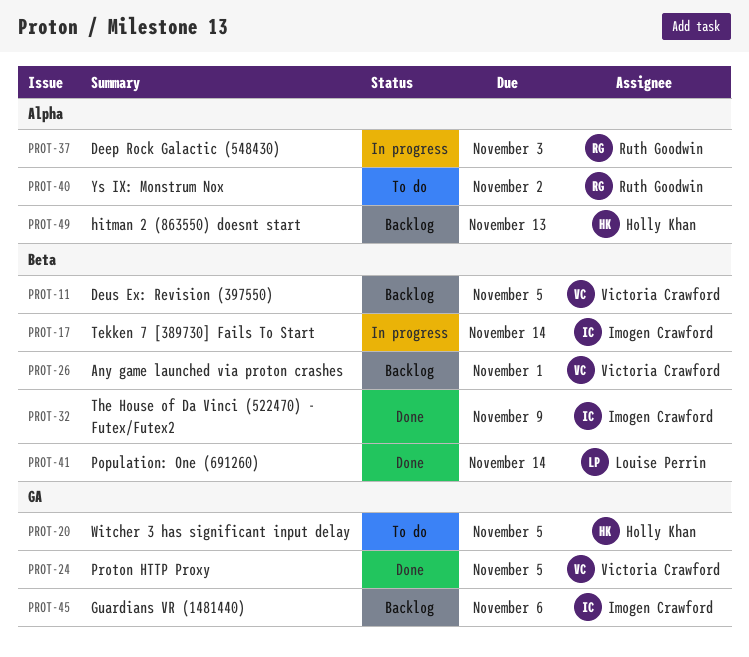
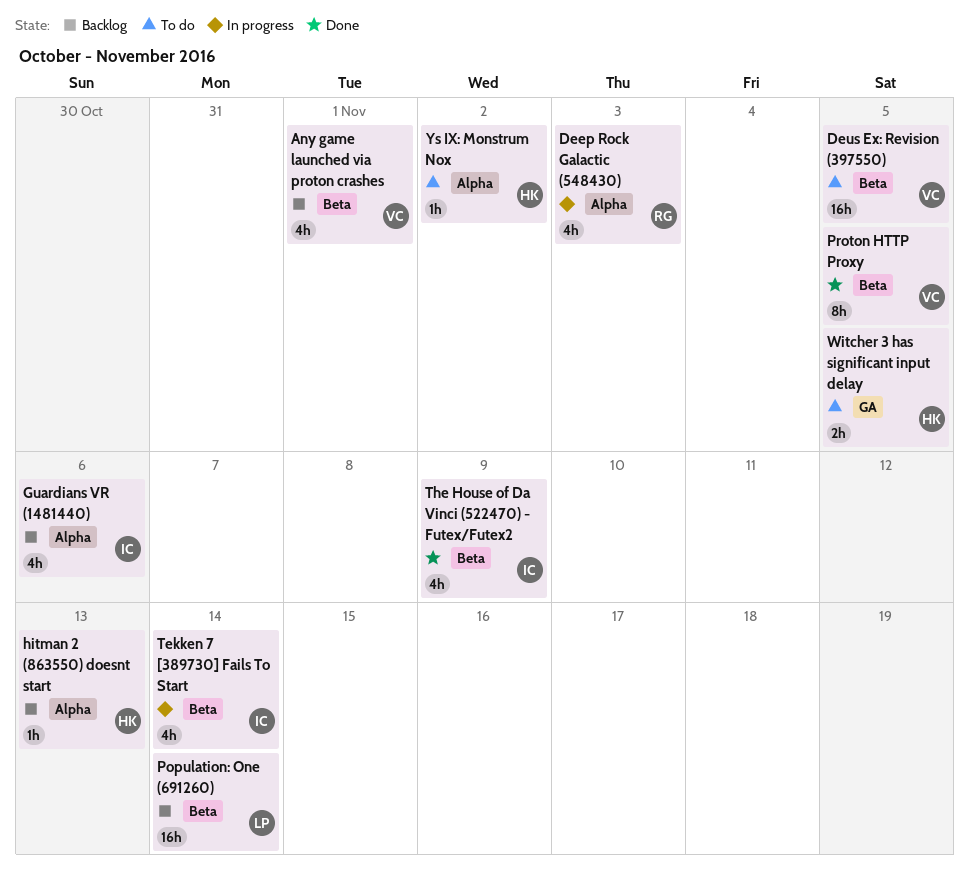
Deus Ex: Revision (397550), status: Backlog -> To do
Guardians VR (1481440), label: GA -> Alpha
Population: One (691260), status: Done -> Backlog
Proton HTTP Proxy, label: GA -> Beta
Ys IX: Monstrum Nox, owner: Ruth Goodwin -> Holly Khan

